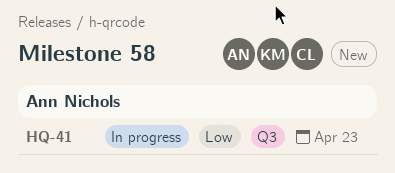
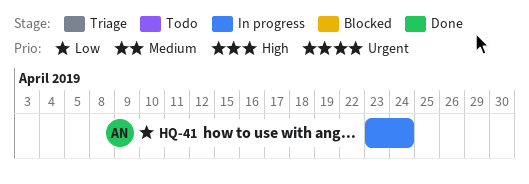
HQ-41, due: Apr 23 -> Apr 24

